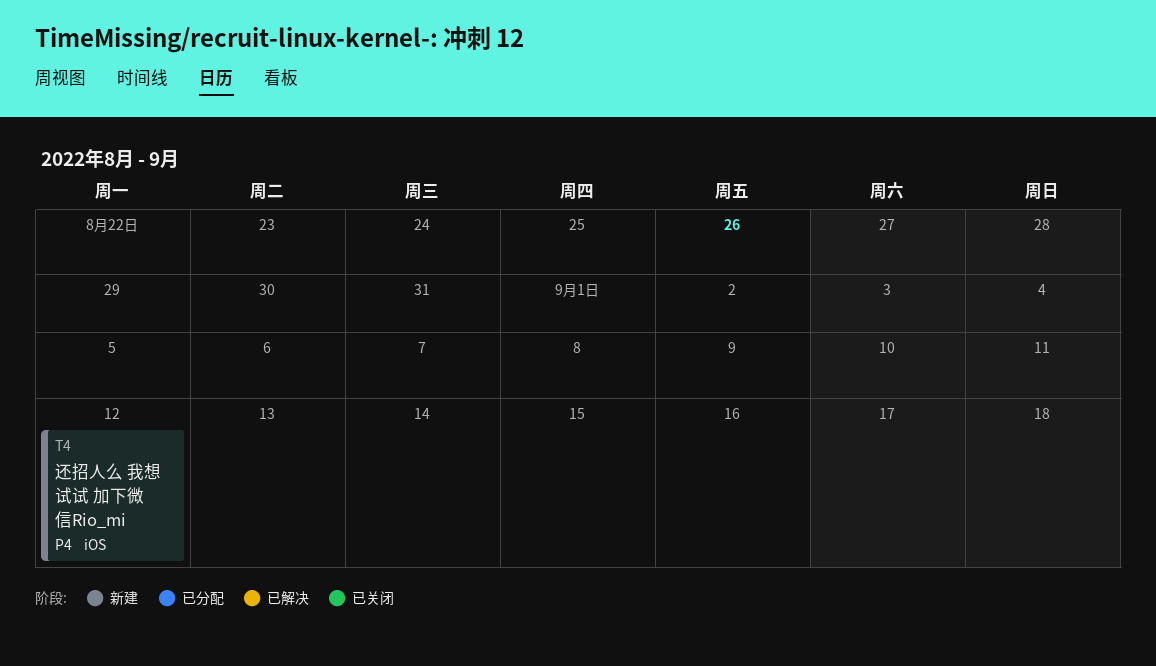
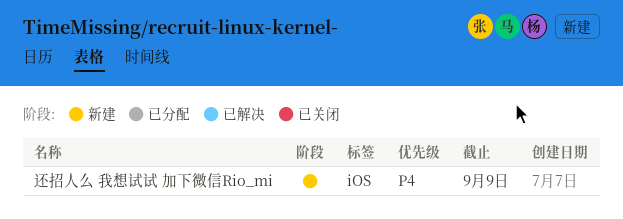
还招人么 我想试试 加下微信Rio_mi, due: Sep 12 -> Sep 9

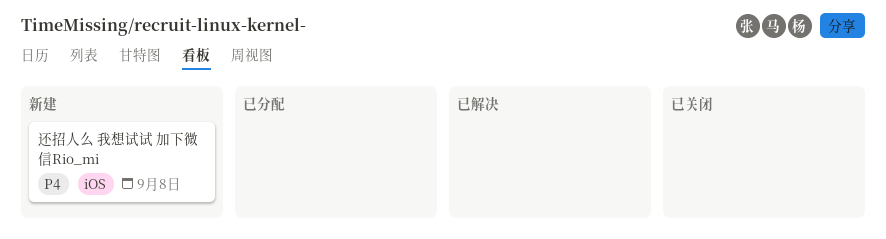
还招人么 我想试试 加下微信Rio_mi, due: Sep 9 -> Sep 8

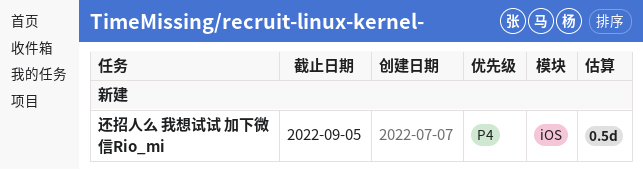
还招人么 我想试试 加下微信Rio_mi, due: Sep 8 -> Sep 5

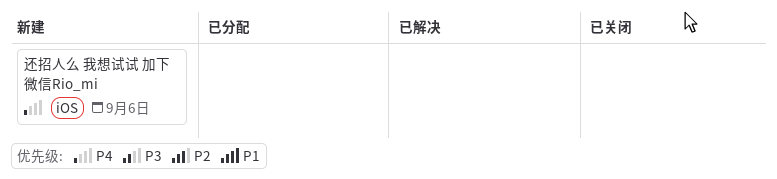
还招人么 我想试试 加下微信Rio_mi, due: Sep 5 -> Sep 6

